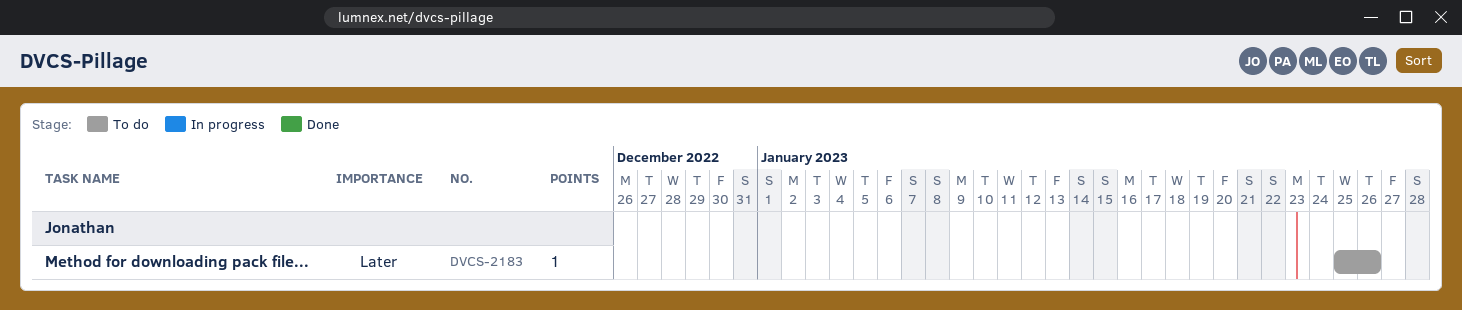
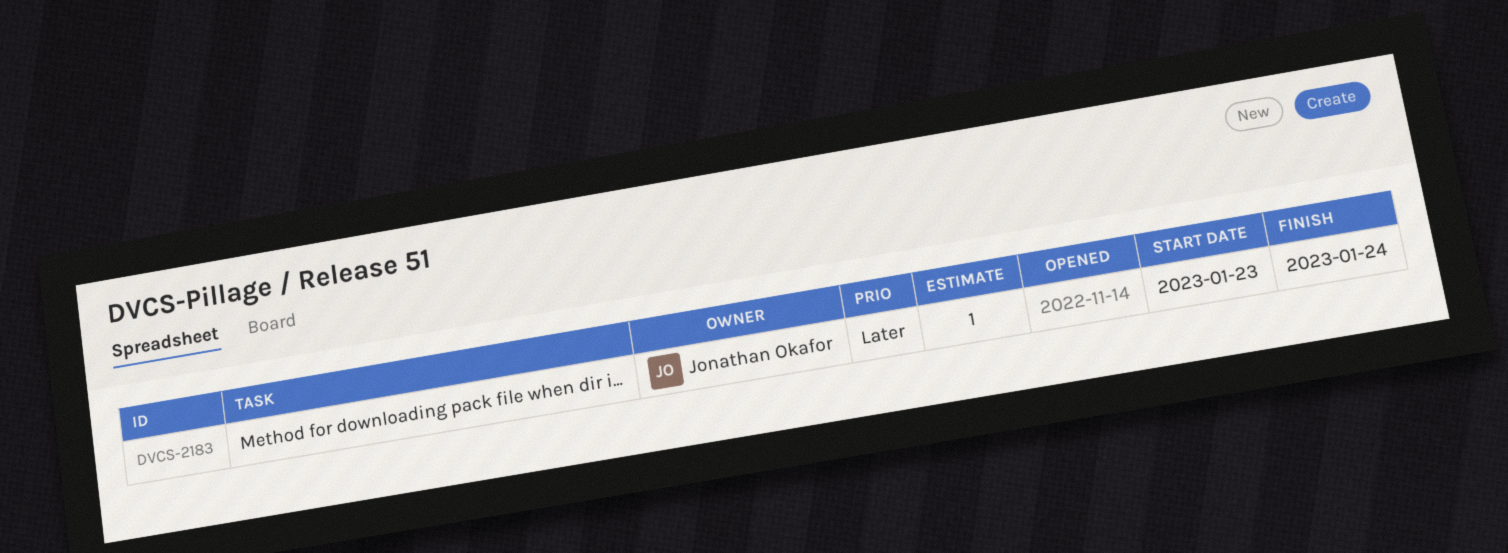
DVCS-2183, start: Jan 25 -> Jan 23
DVCS-2183, due: Jan 26 -> Jan 24

